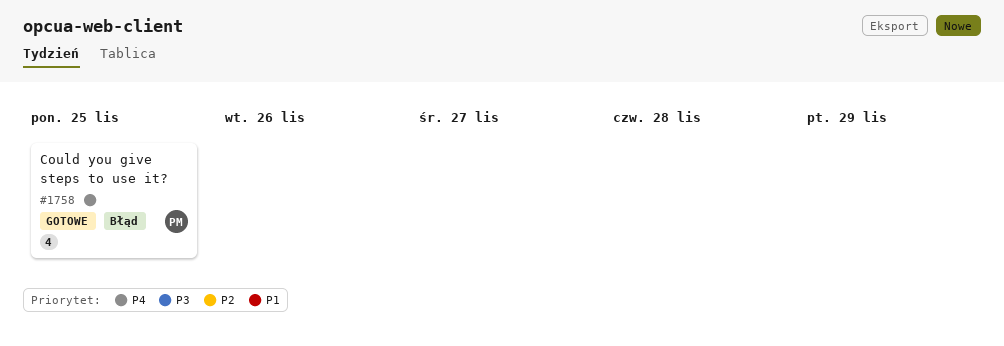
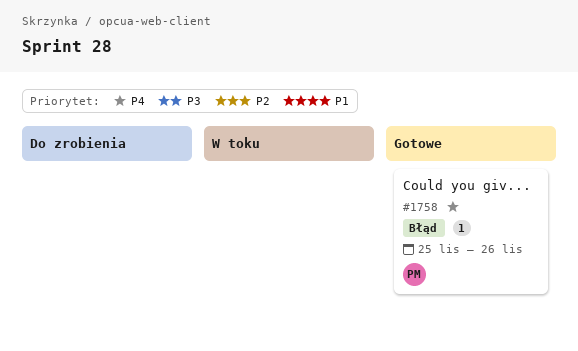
#1758, estimate: 4 -> 1
#1758, due: Nov 25 -> Nov 26

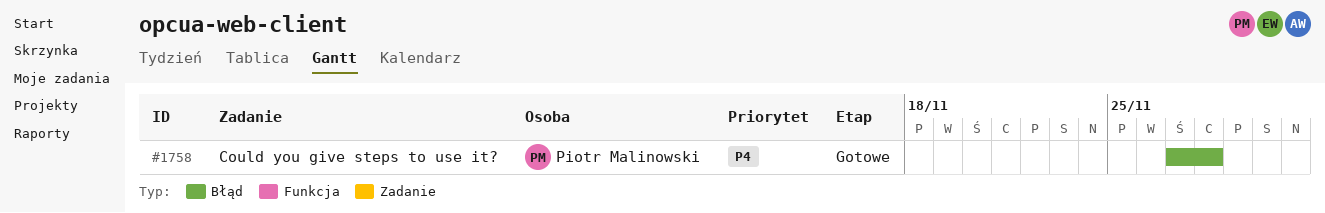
#1758, start: Nov 25 -> Nov 27
#1758, due: Nov 26 -> Nov 28

